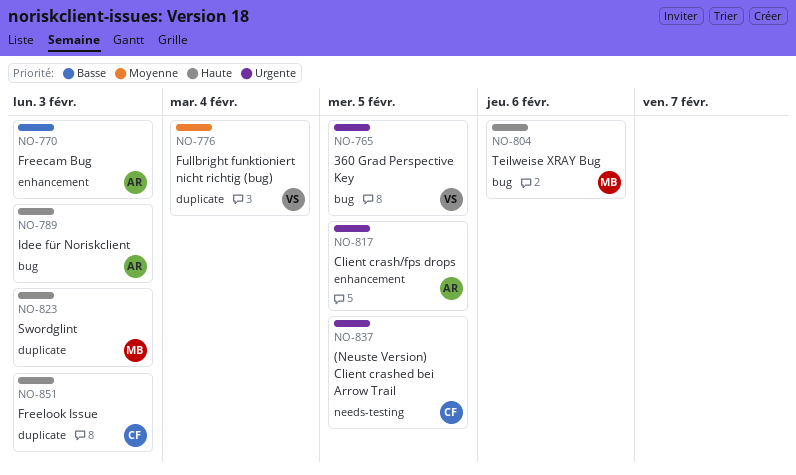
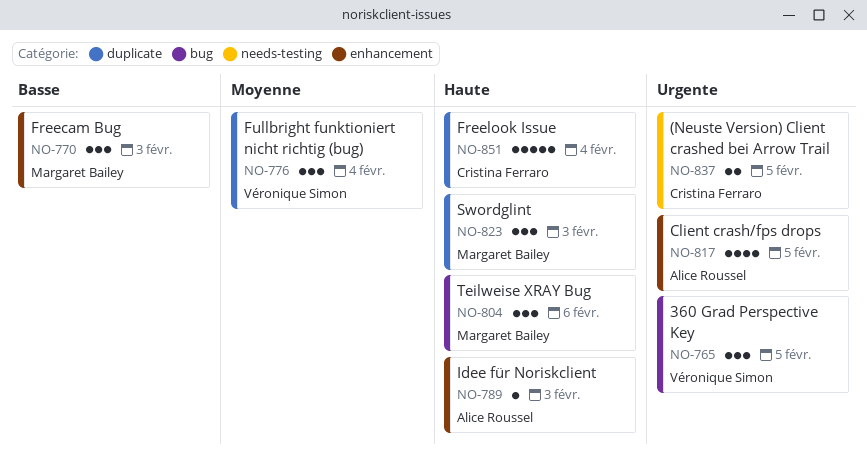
NO-770, owner: Alice Roussel -> Margaret Bailey
NO-789, label: bug -> enhancement
NO-851, due: Feb 3 -> Feb 4

